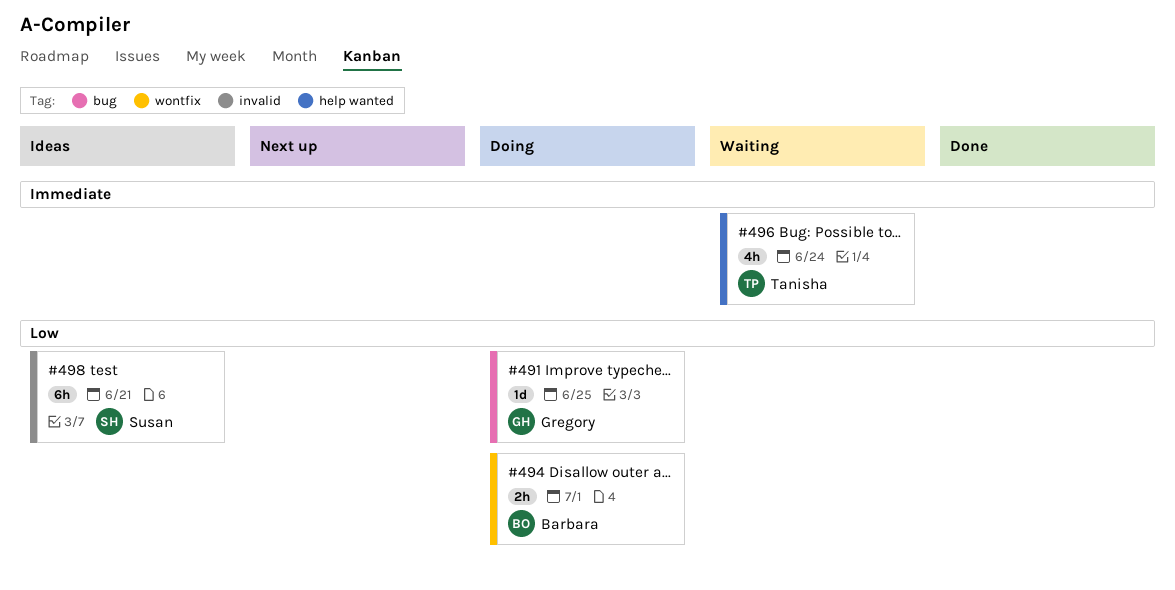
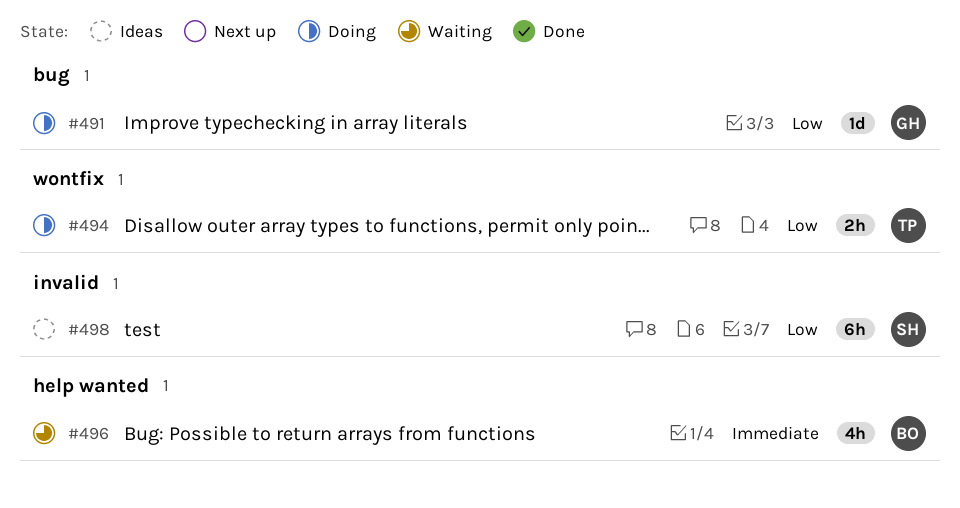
#494, owner: Barbara -> Tanisha
#496, owner: Tanisha -> Barbara

